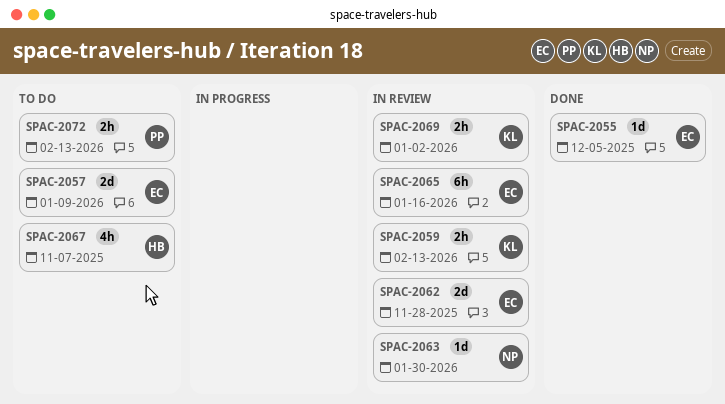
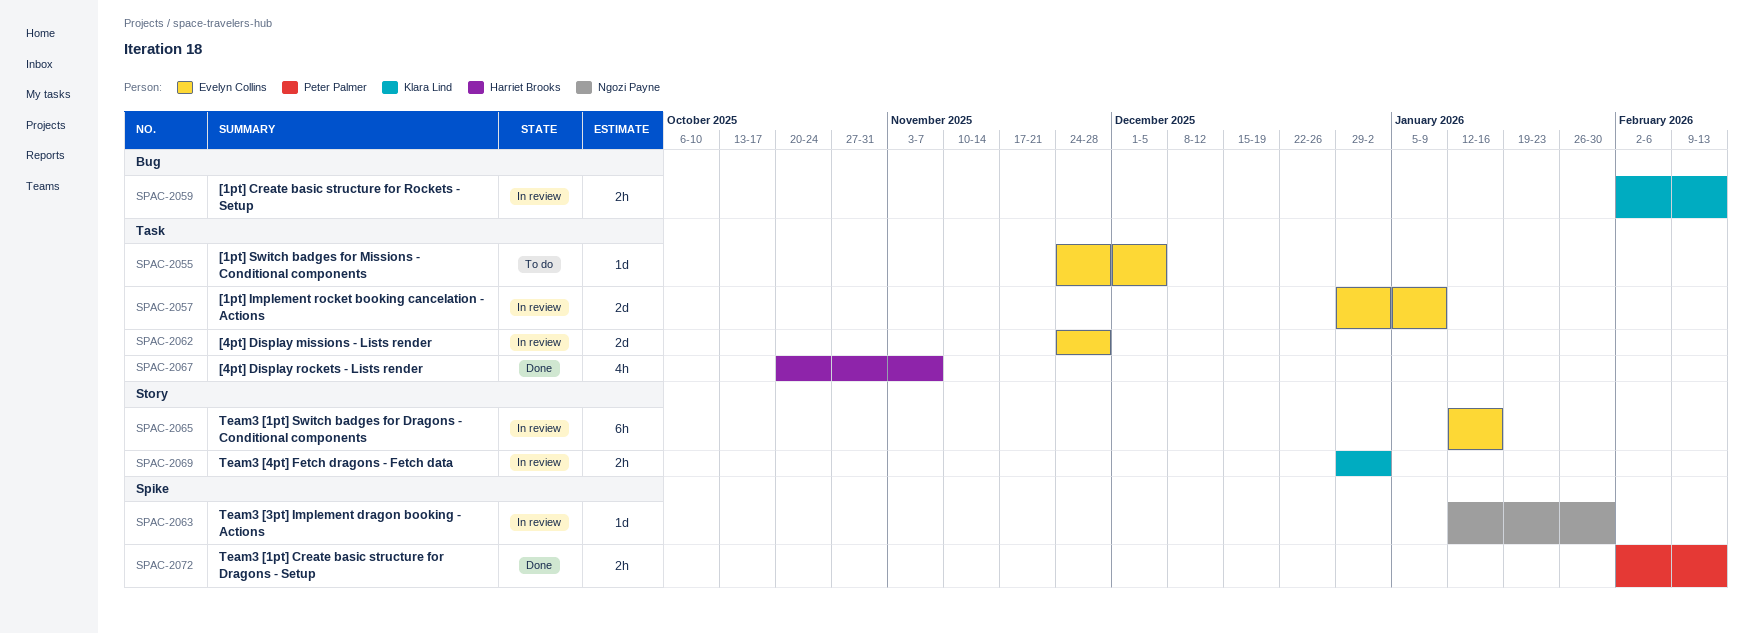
SPAC-2055, status: Done -> To do
SPAC-2057, status: To do -> In review
SPAC-2067, status: To do -> Done
SPAC-2072, status: To do -> Done

